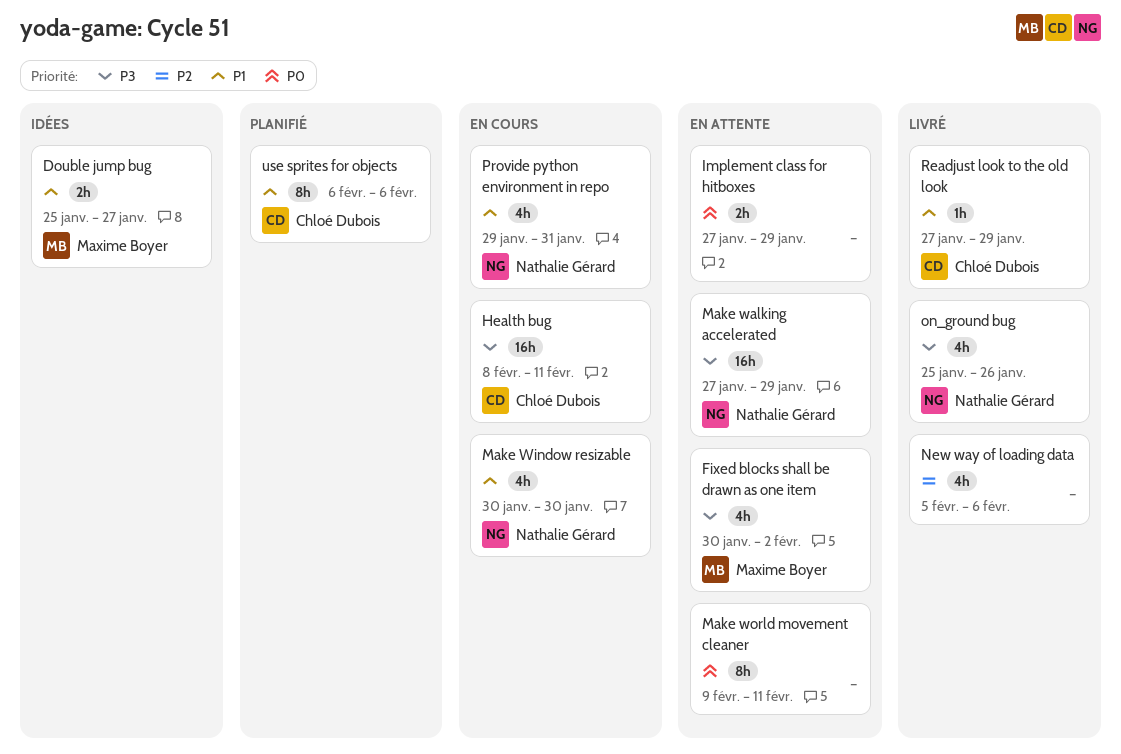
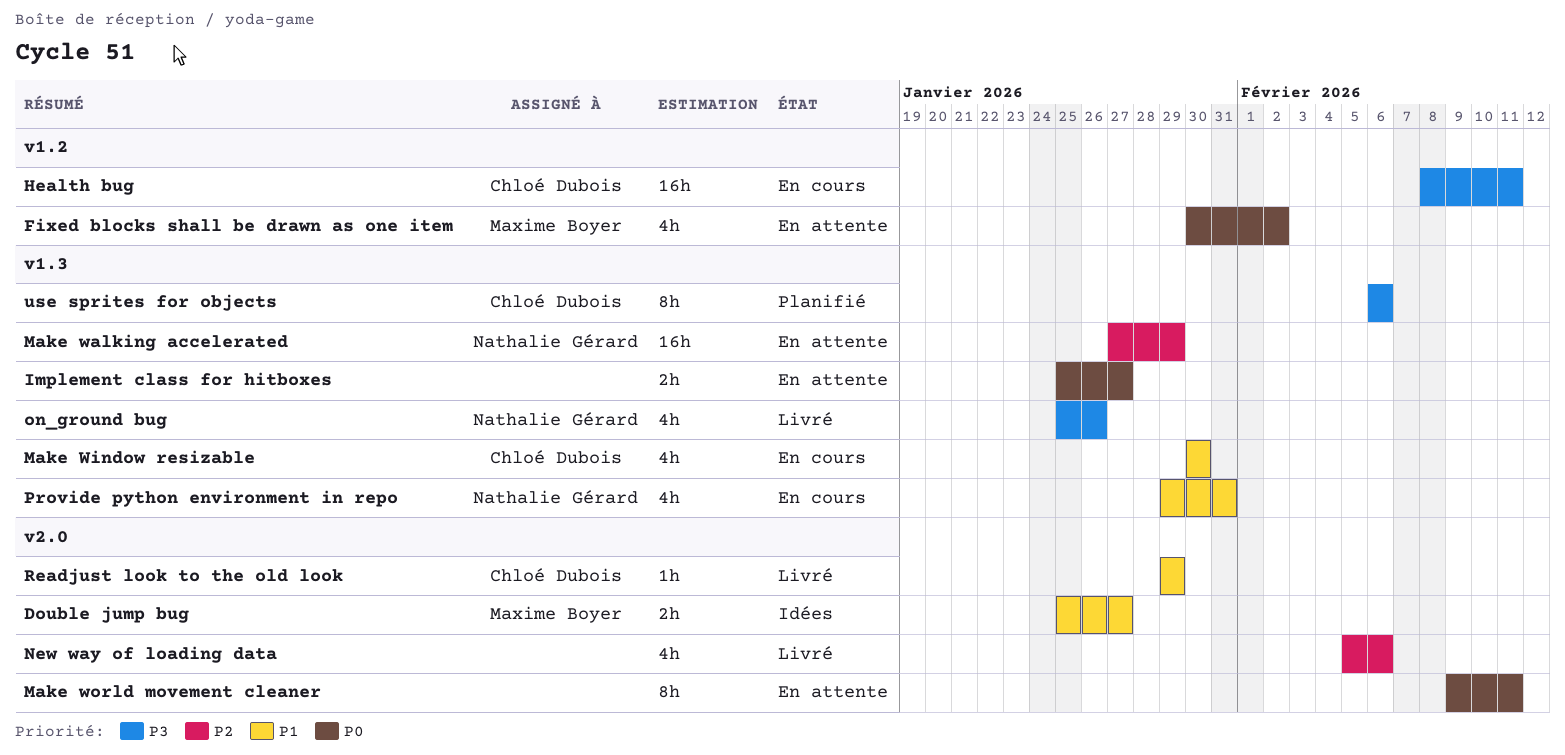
Fixed blocks shall be drawn as one item, priority: P3 -> P0
Implement class for hitboxes, start: Jan 27 -> Jan 25
Implement class for hitboxes, due: Jan 29 -> Jan 27
Make walking accelerated, priority: P3 -> P2
Make Window resizable, owner: Nathalie Gérard -> Chloé Dubois
Readjust look to the old look, start: Jan 27 -> Jan 29
use sprites for objects, priority: P1 -> P3

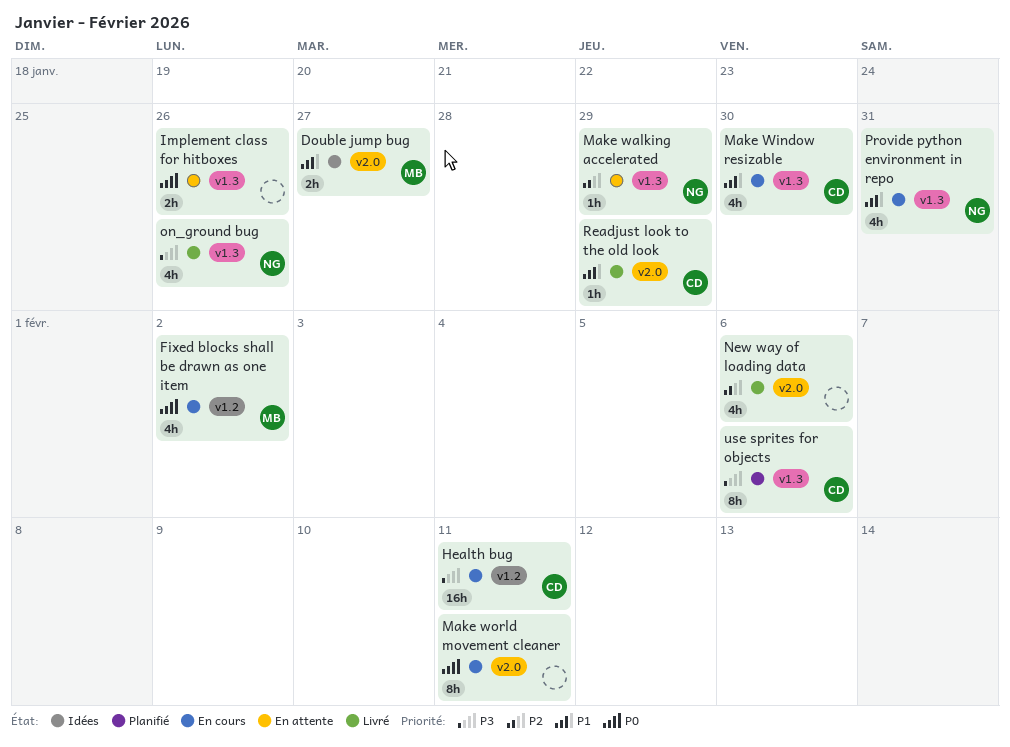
Fixed blocks shall be drawn as one item, status: En attente -> En cours
Implement class for hitboxes, due: Jan 27 -> Jan 26
Make walking accelerated, estimate: 16h -> 1h
Make world movement cleaner, status: En attente -> En cours

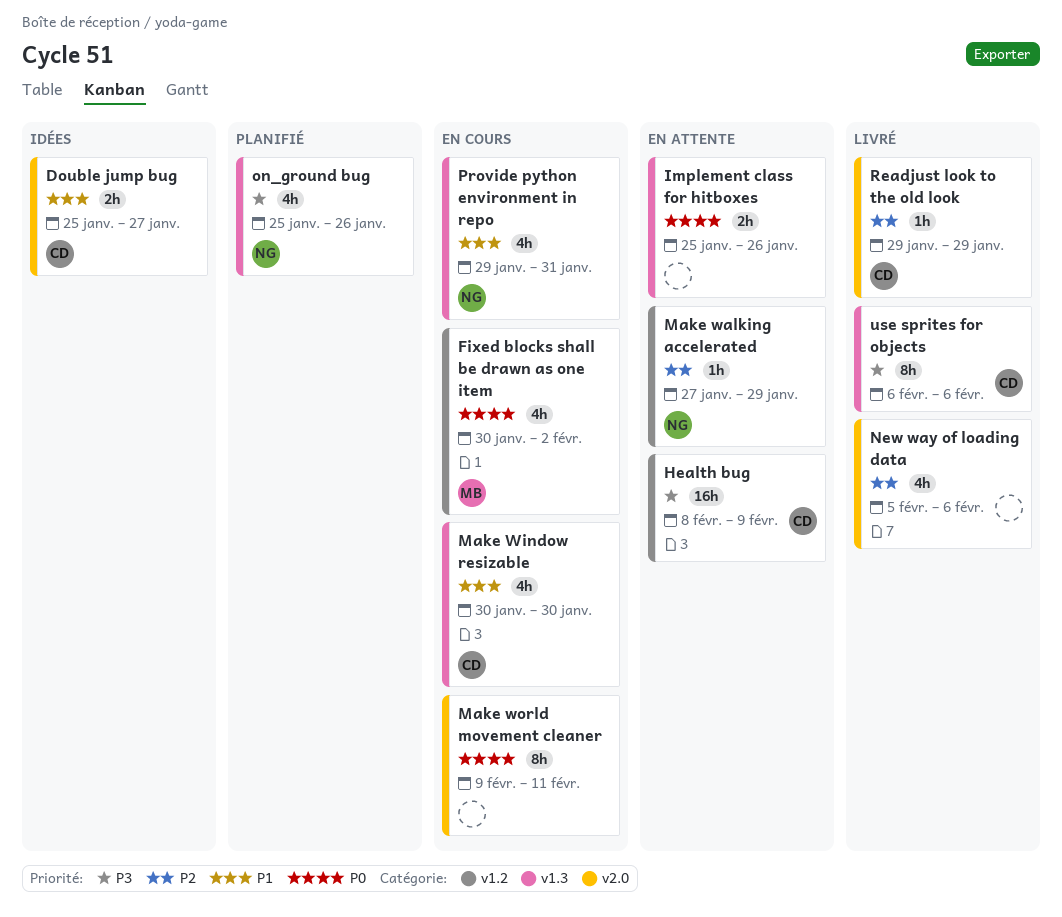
Double jump bug, owner: MB -> CD
Health bug, status: En cours -> En attente
Health bug, due: Feb 11 -> Feb 9
Make walking accelerated, label: v1.3 -> v1.2
on_ground bug, status: Livré -> Planifié
Readjust look to the old look, priority: P1 -> P2
use sprites for objects, status: Planifié -> Livré

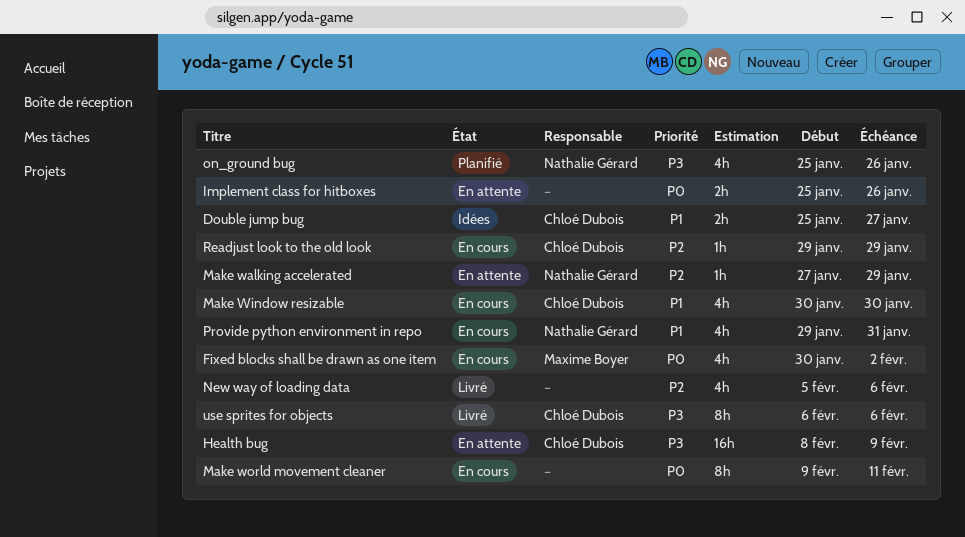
Readjust look to the old look, status: Livré -> En cours

